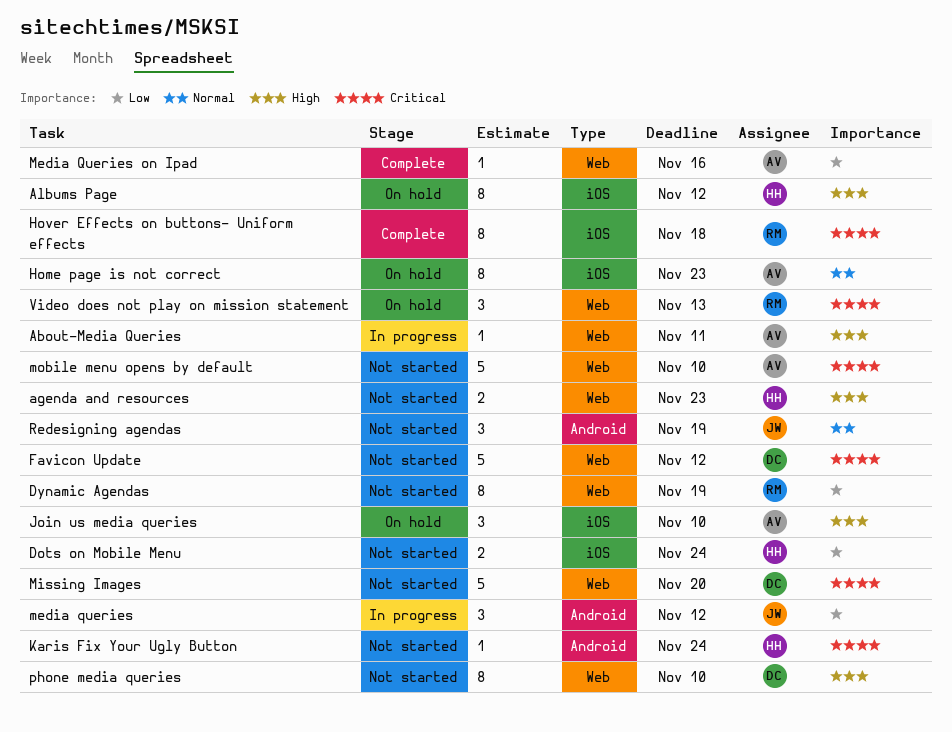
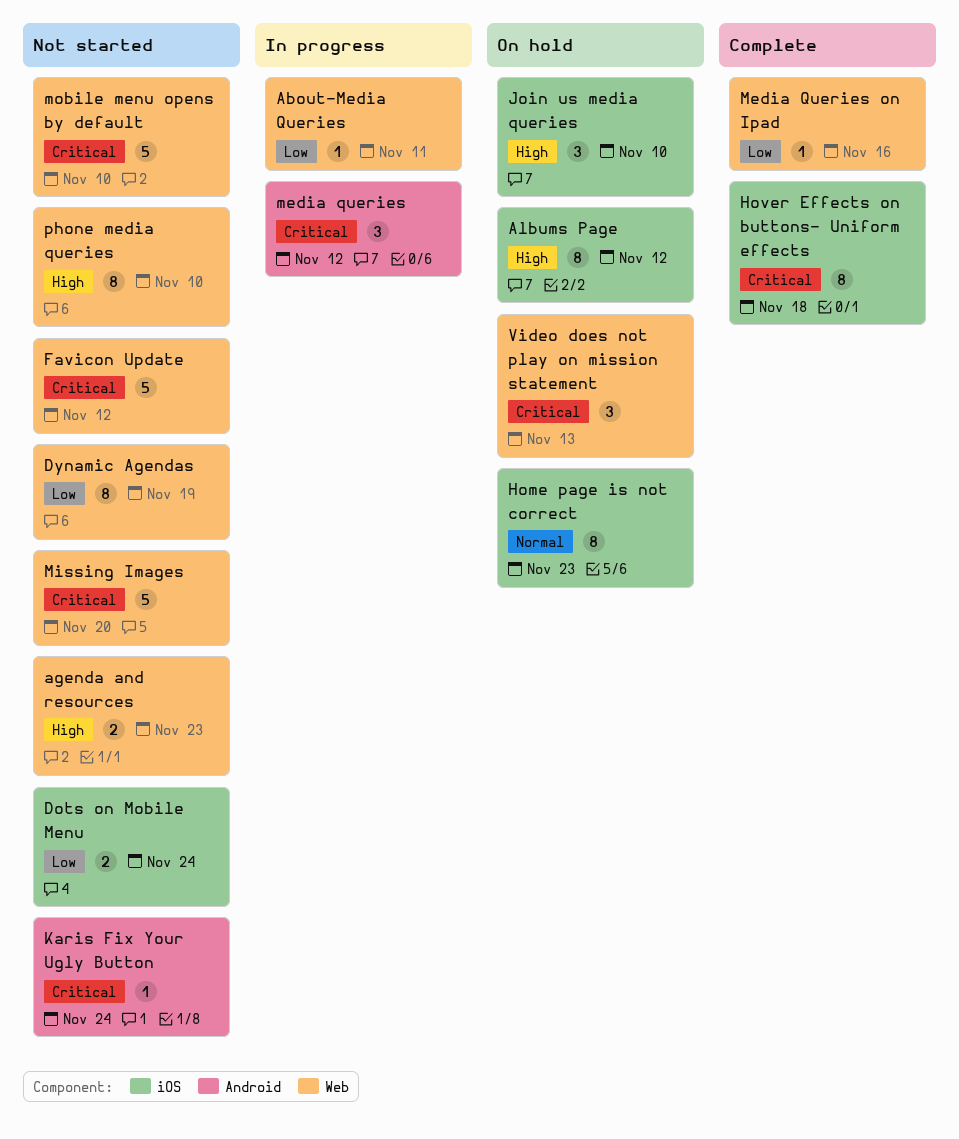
About-Media Queries, priority: High -> Low
media queries, priority: Low -> Critical
Redesigning agendas: present -> none

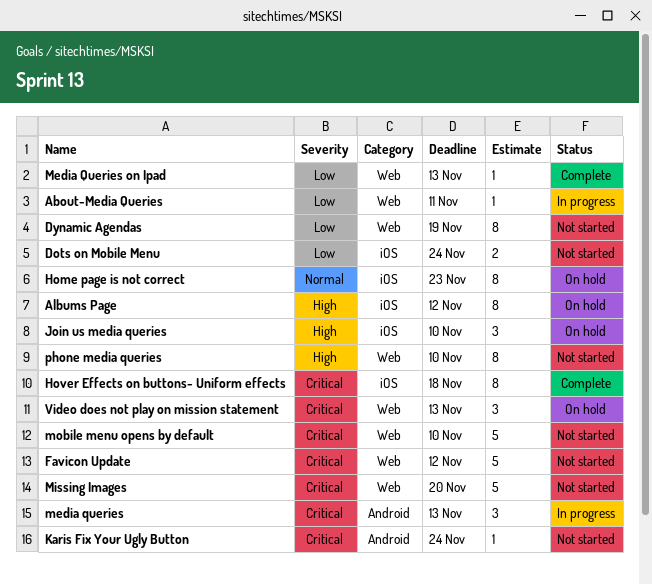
agenda and resources: present -> none
media queries, due: Nov 12 -> Nov 13
Media Queries on Ipad, due: Nov 16 -> Nov 13

